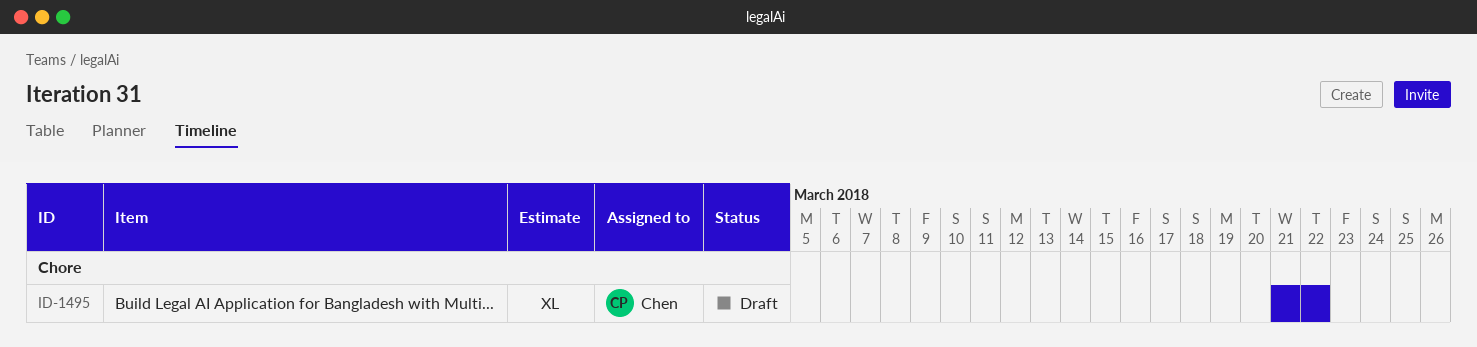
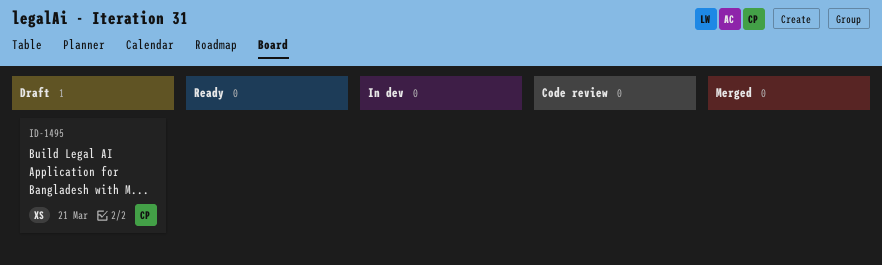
ID-1495, estimate: XL -> XS
ID-1495, due: Mar 22 -> Mar 21

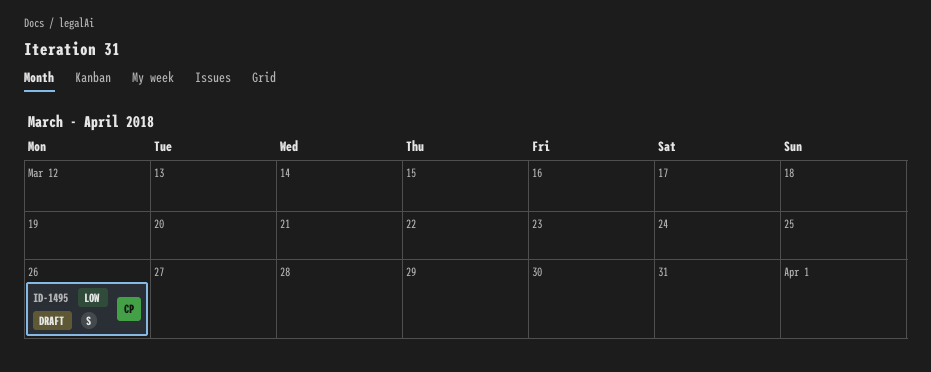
ID-1495, estimate: XS -> S
ID-1495, due: Mar 21 -> Mar 26

